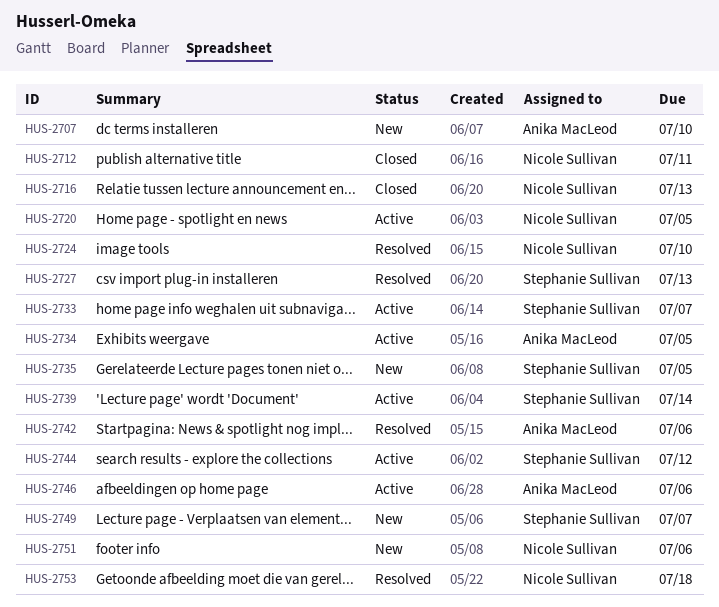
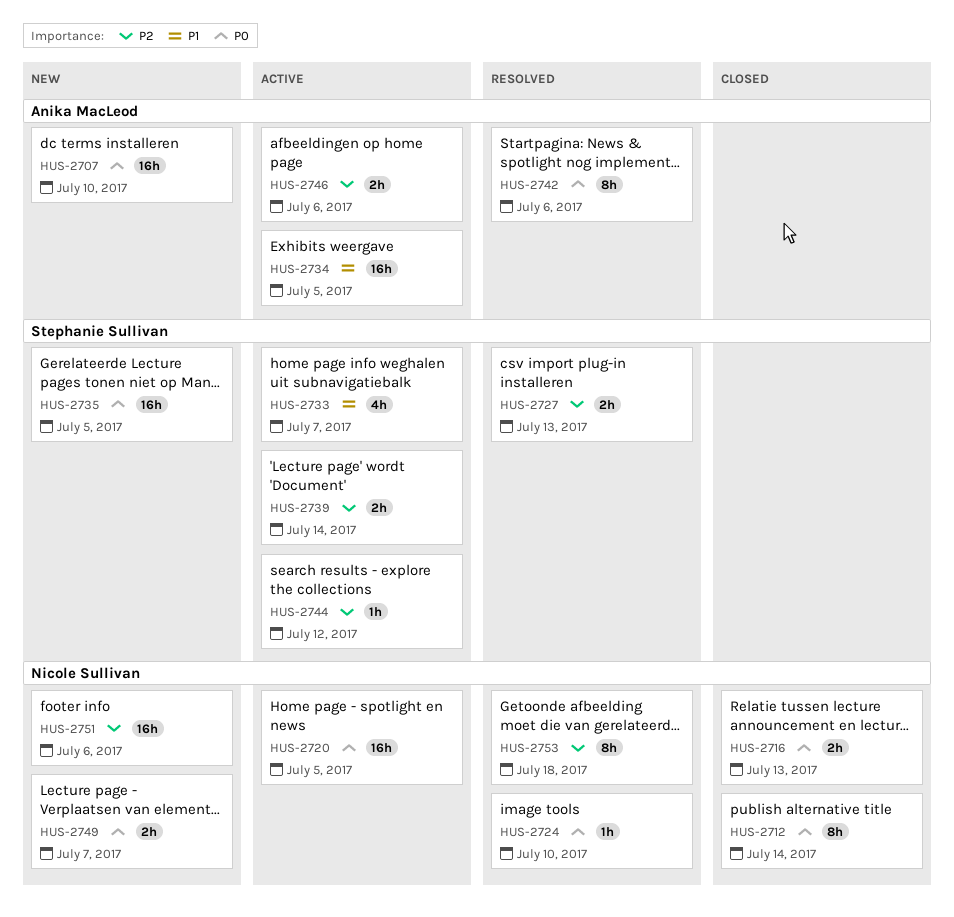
HUS-2712, due: Jul 11 -> Jul 14
HUS-2749, owner: Stephanie Sullivan -> Nicole Sullivan

